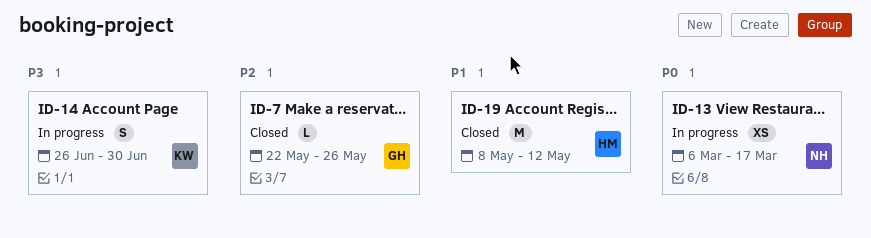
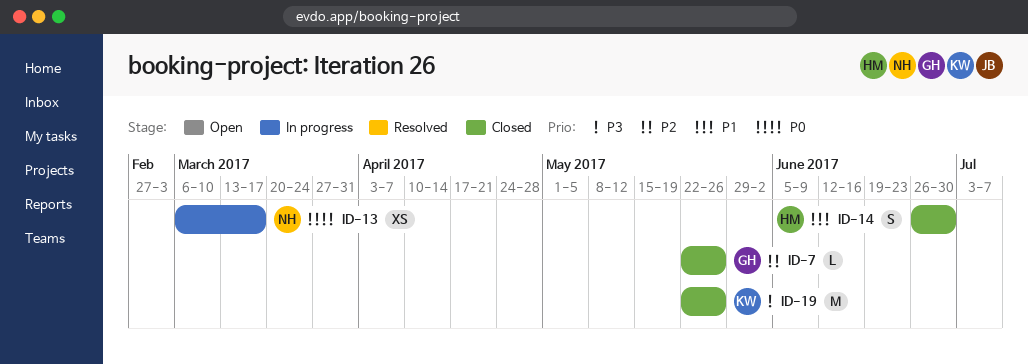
ID-14, status: In progress -> Closed
ID-14, owner: KW -> HM
ID-14, priority: P3 -> P1
ID-19, owner: HM -> KW
ID-19, priority: P1 -> P3
ID-19, start: May 8 -> May 22
ID-19, due: May 12 -> May 26

